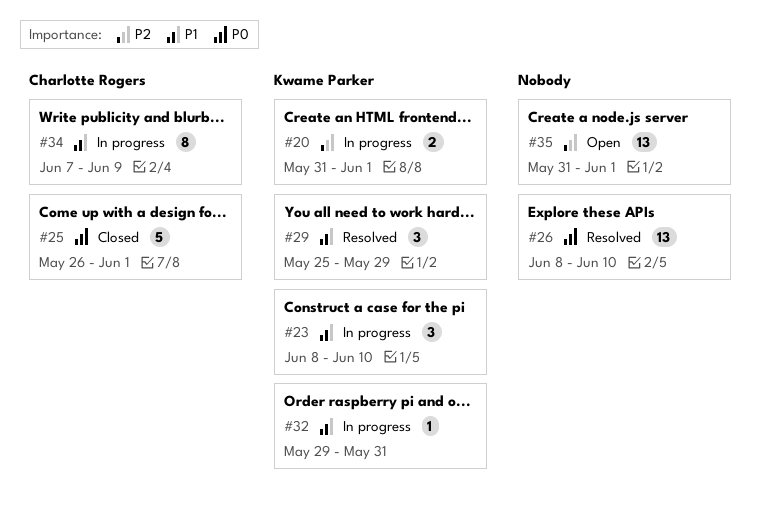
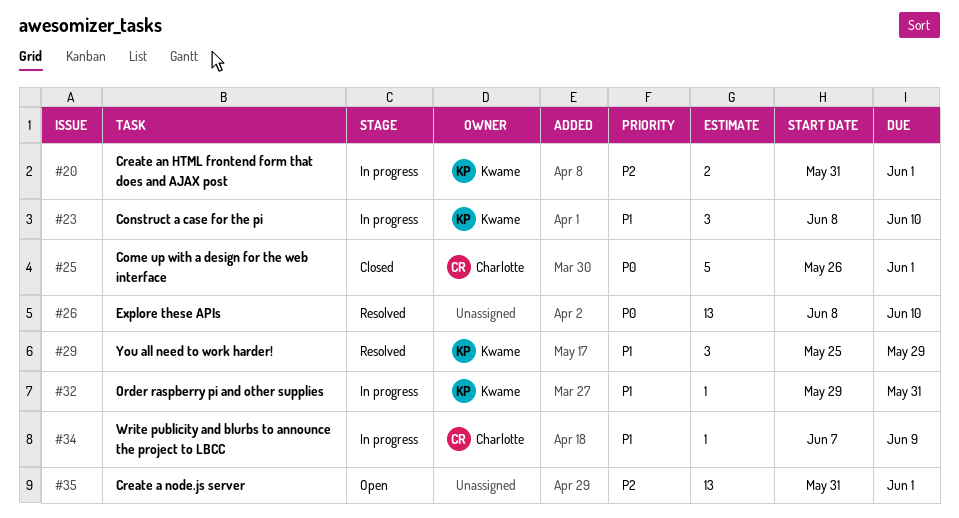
#34, estimate: 8 -> 1

